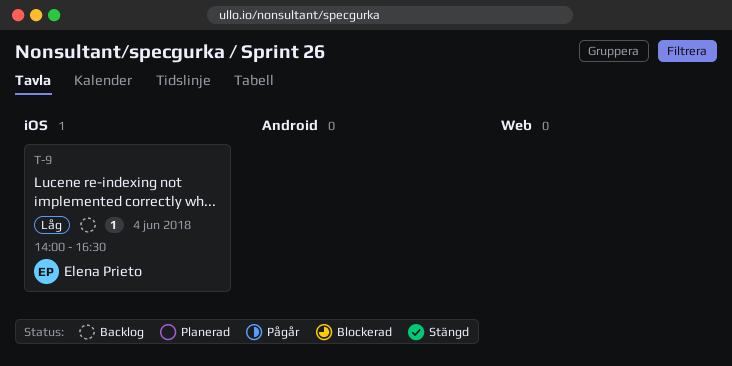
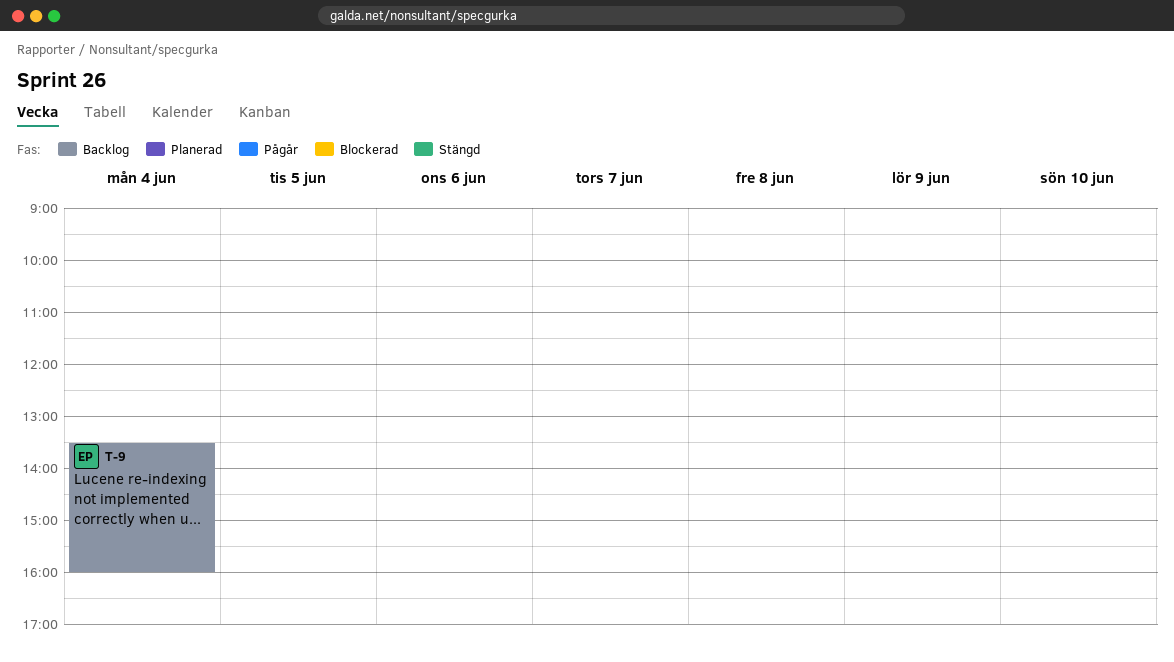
T-9, begins: 14:00 -> 13:30
T-9, ends: 16:30 -> 16:00

